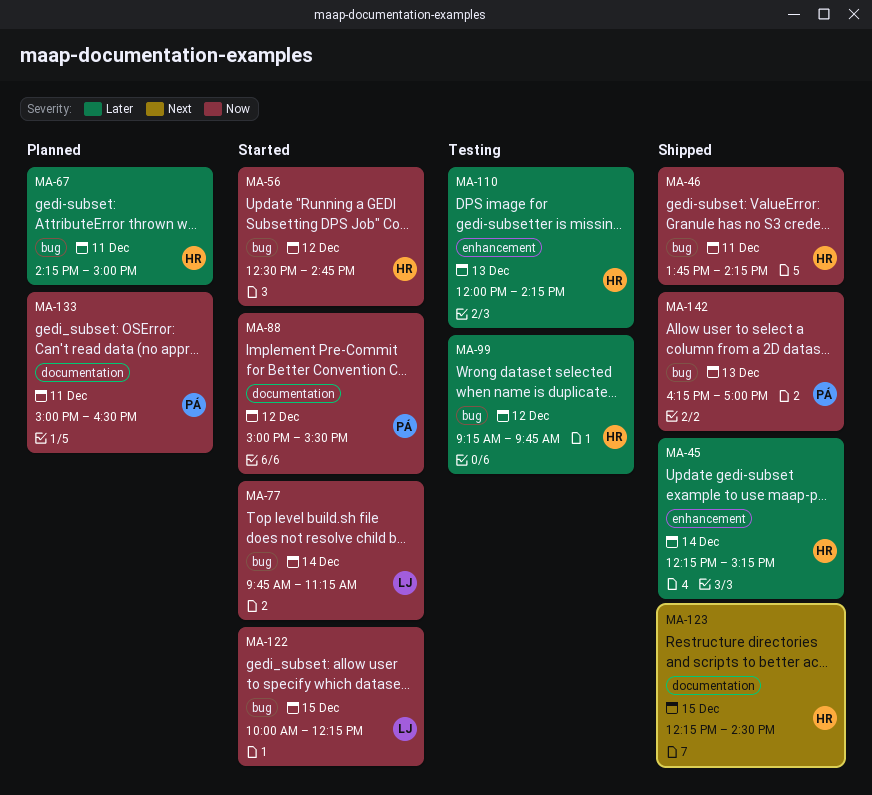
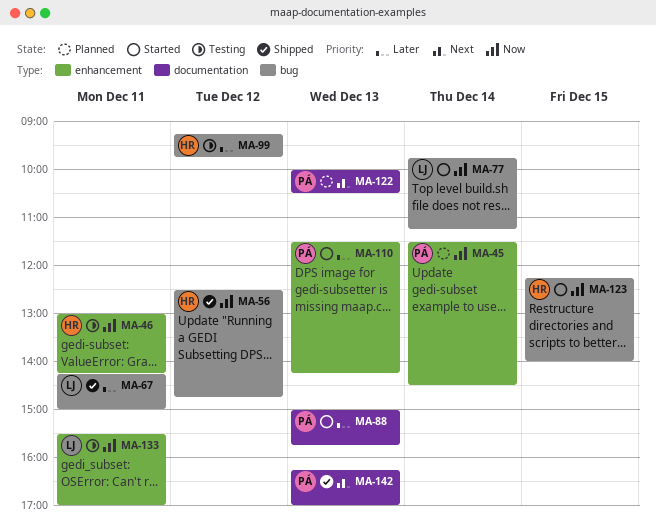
MA-45, status: Shipped -> Planned
MA-45, owner: HR -> PÁ
MA-45, priority: Later -> Now
MA-45, begins: 12:15 -> 11:30
MA-45, ends: 15:15 -> 14:30
MA-46, status: Shipped -> Testing
MA-46, label: bug -> enhancement
MA-46, begins: 13:45 -> 13:00
MA-56, status: Started -> Shipped
MA-67, status: Planned -> Shipped
MA-67, owner: HR -> LJ
MA-88, priority: Now -> Later
MA-88, day: Dec 12 -> Dec 13
MA-88, ends: 15:30 -> 15:45
MA-110, status: Testing -> Started
MA-110, owner: HR -> PÁ
MA-110, begins: 12:00 -> 11:30
MA-122, status: Started -> Planned
MA-122, owner: LJ -> PÁ
MA-122, priority: Now -> Next
MA-122, label: bug -> documentation
MA-122, day: Dec 15 -> Dec 13
MA-122, ends: 12:15 -> 10:30
MA-123, status: Shipped -> Started
MA-123, priority: Next -> Now
MA-123, label: documentation -> bug
MA-123, ends: 14:30 -> 14:00
MA-133, status: Planned -> Testing
MA-133, owner: PÁ -> LJ
MA-133, label: documentation -> enhancement
MA-133, begins: 15:00 -> 15:30
MA-133, ends: 16:30 -> 17:00
MA-142, priority: Now -> Next
MA-142, label: bug -> documentation

